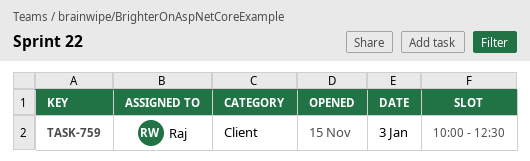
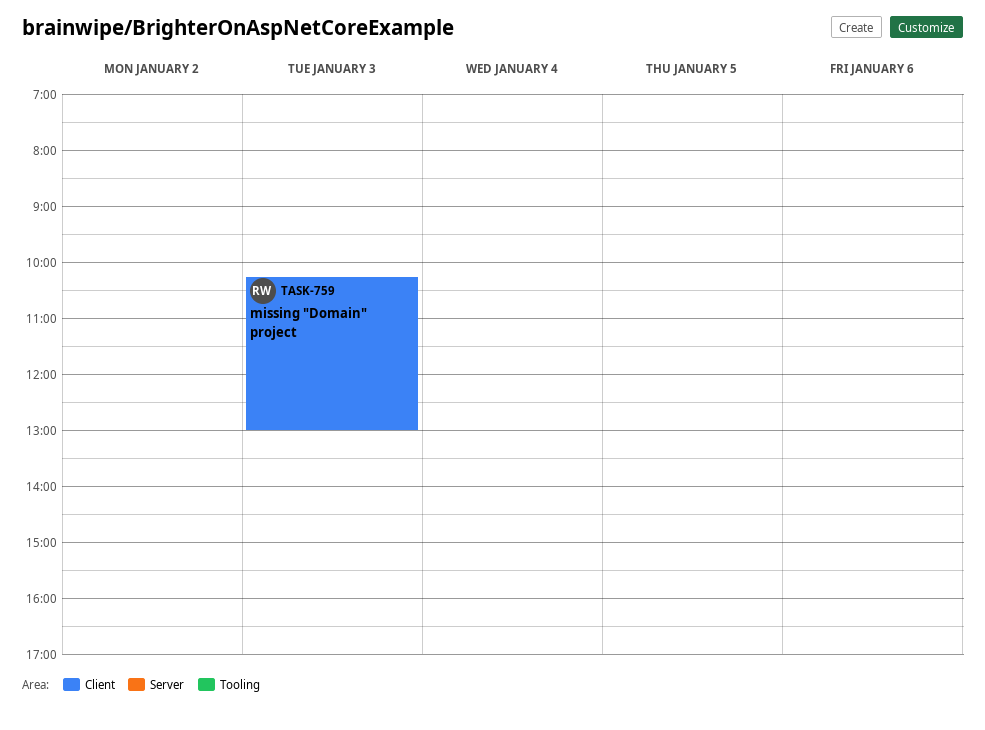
TASK-759, begins: 10:00 -> 10:15
TASK-759, ends: 12:30 -> 13:00

